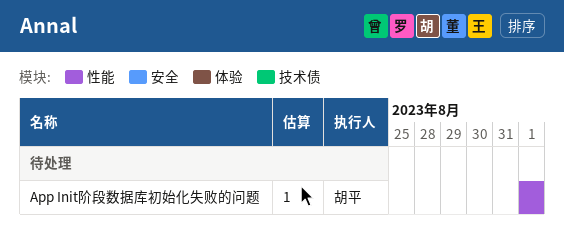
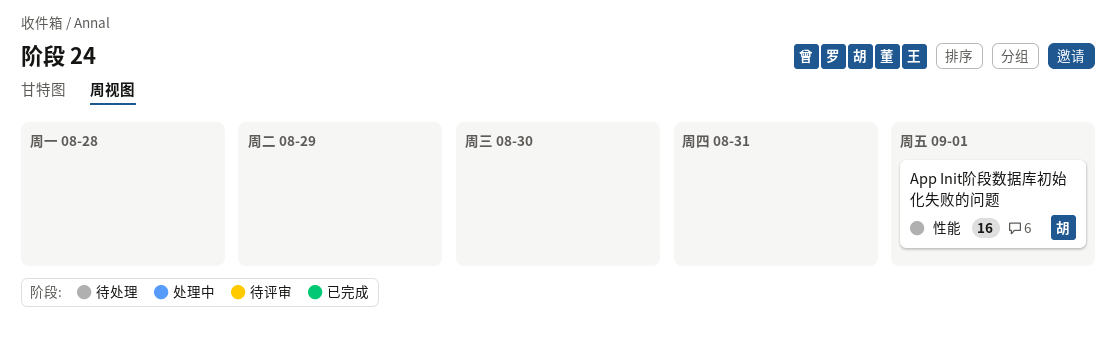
App Init阶段数据库初始化失败的问题, estimate: 1 -> 16

